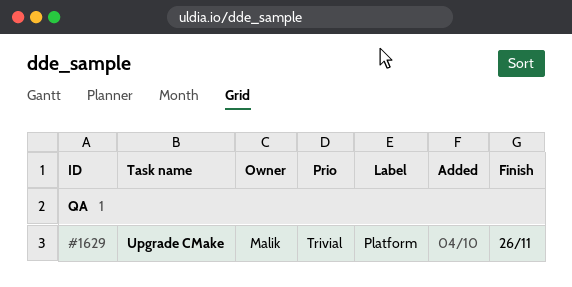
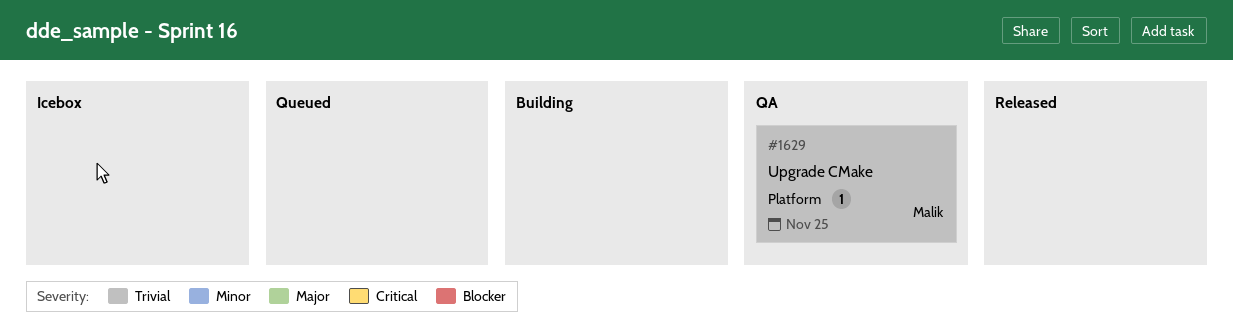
#1629, due: Nov 26 -> Nov 25

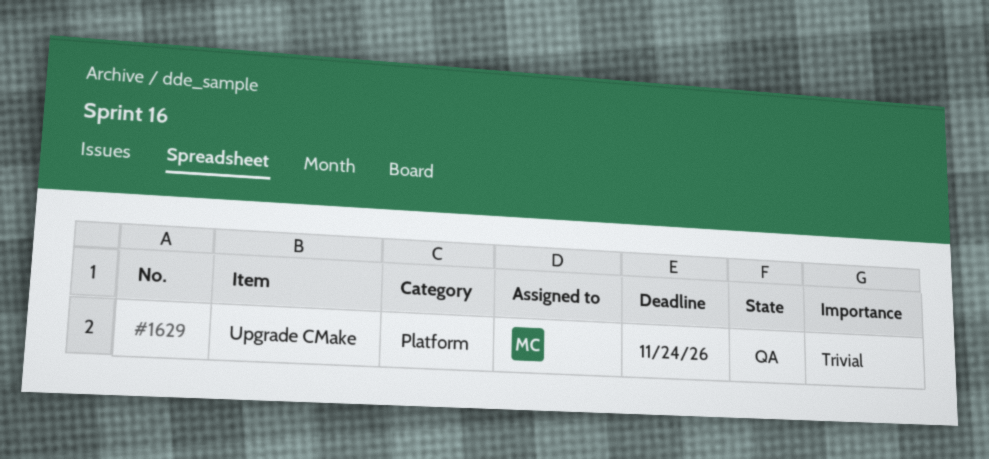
#1629, due: Nov 25 -> Nov 24

